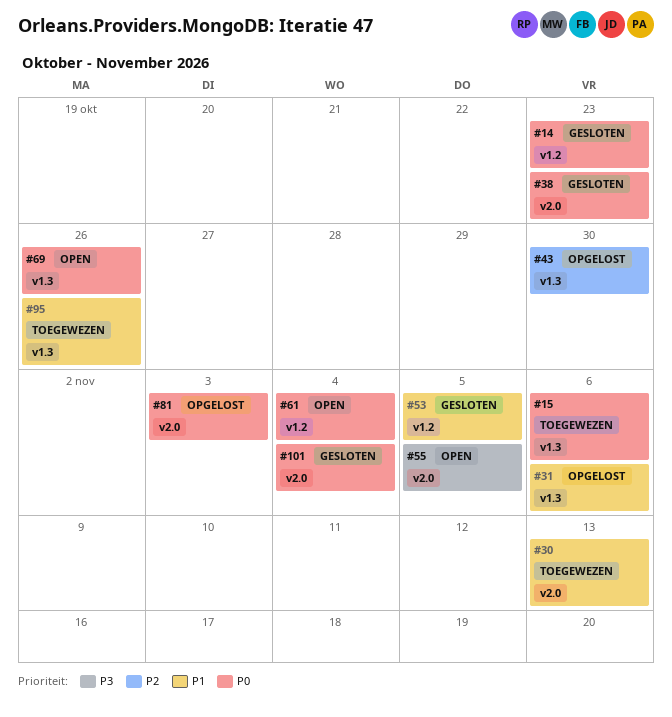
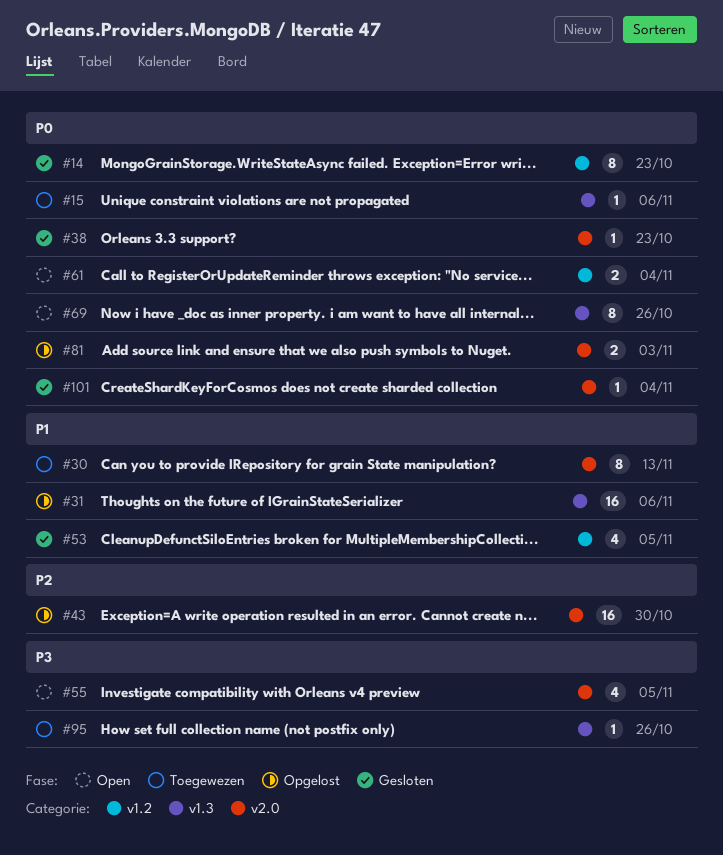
#43, label: v1.3 -> v2.0
#95, priority: P1 -> P3

